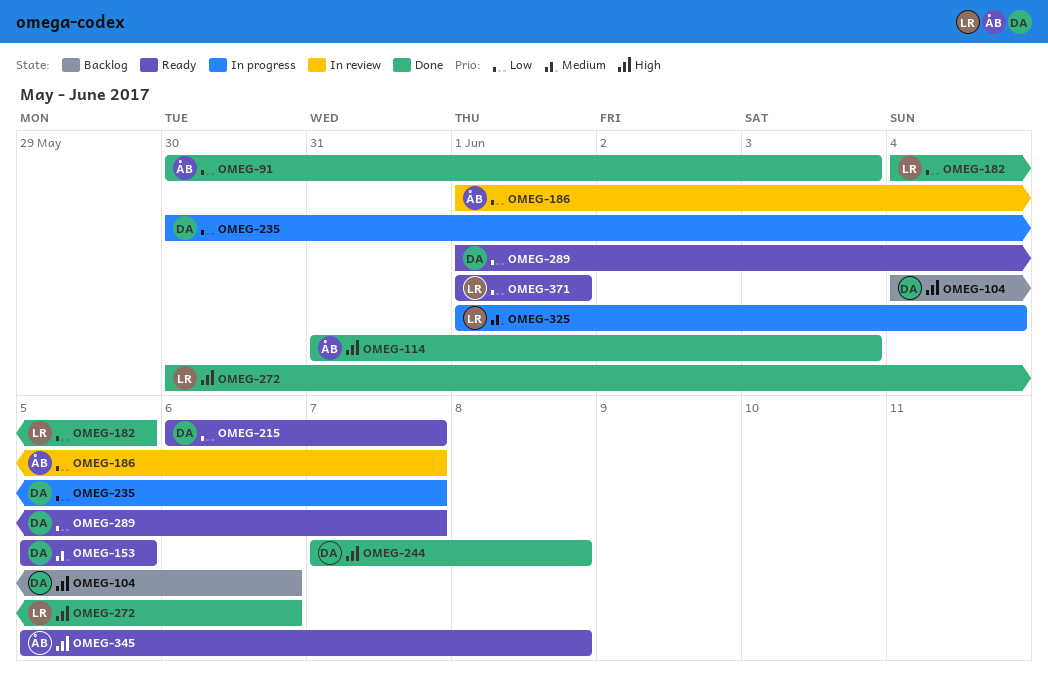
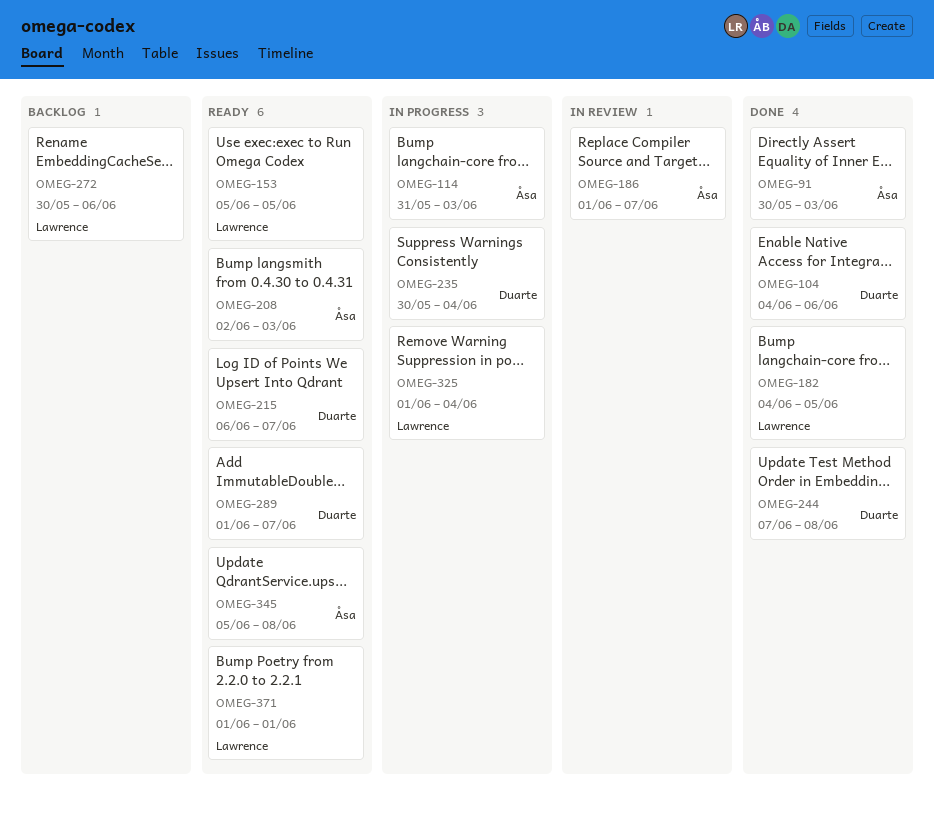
OMEG-104, status: Backlog -> Done
OMEG-114, status: Done -> In progress
OMEG-153, owner: Duarte -> Lawrence
OMEG-208: none -> present
OMEG-235, due: Jun 7 -> Jun 4
OMEG-272, status: Done -> Backlog

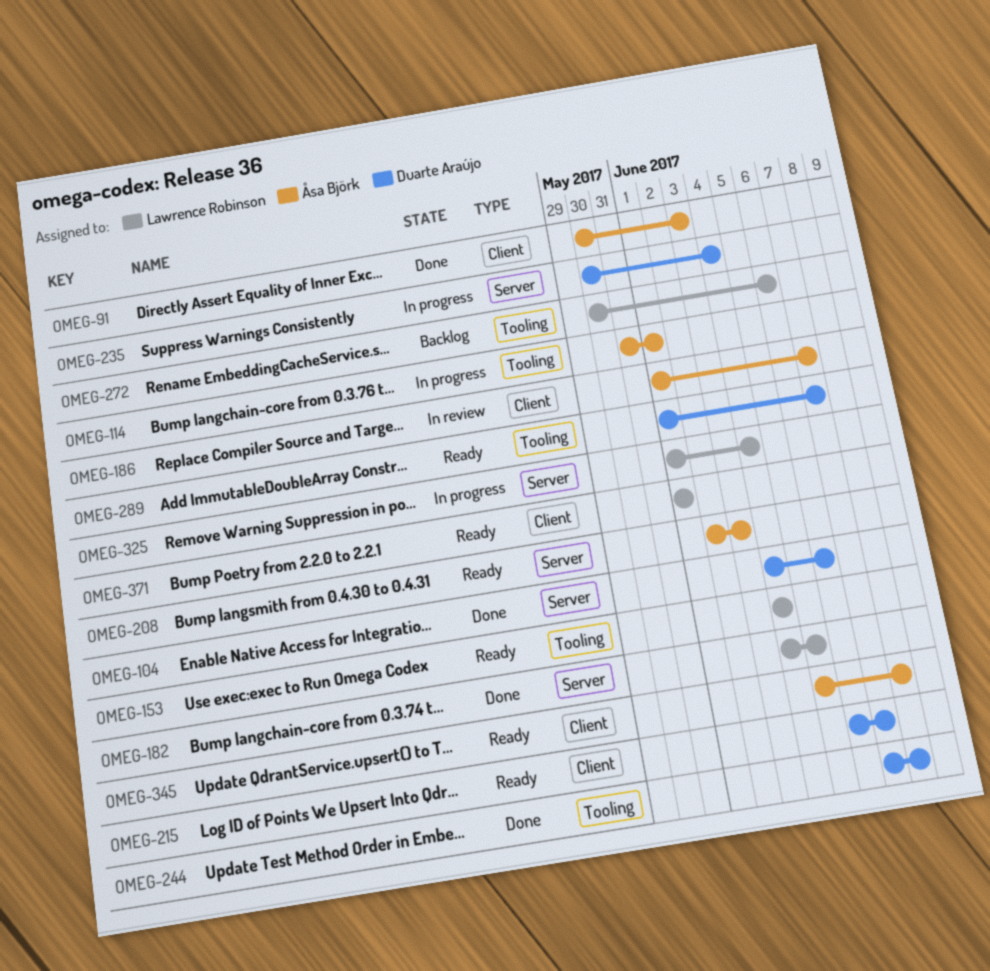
OMEG-114, due: Jun 3 -> Jun 1
OMEG-153, start: Jun 5 -> Jun 4
OMEG-153, due: Jun 5 -> Jun 4

